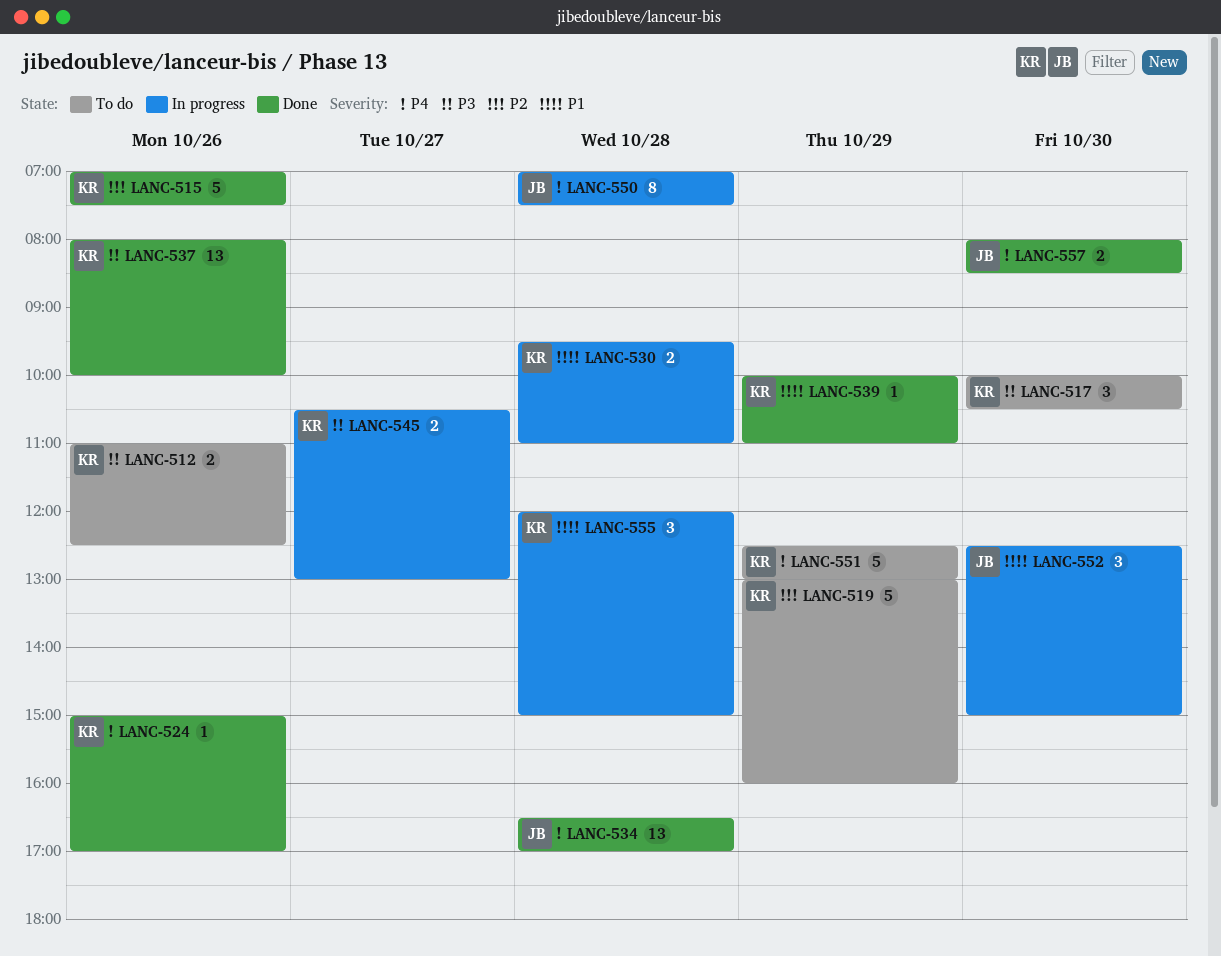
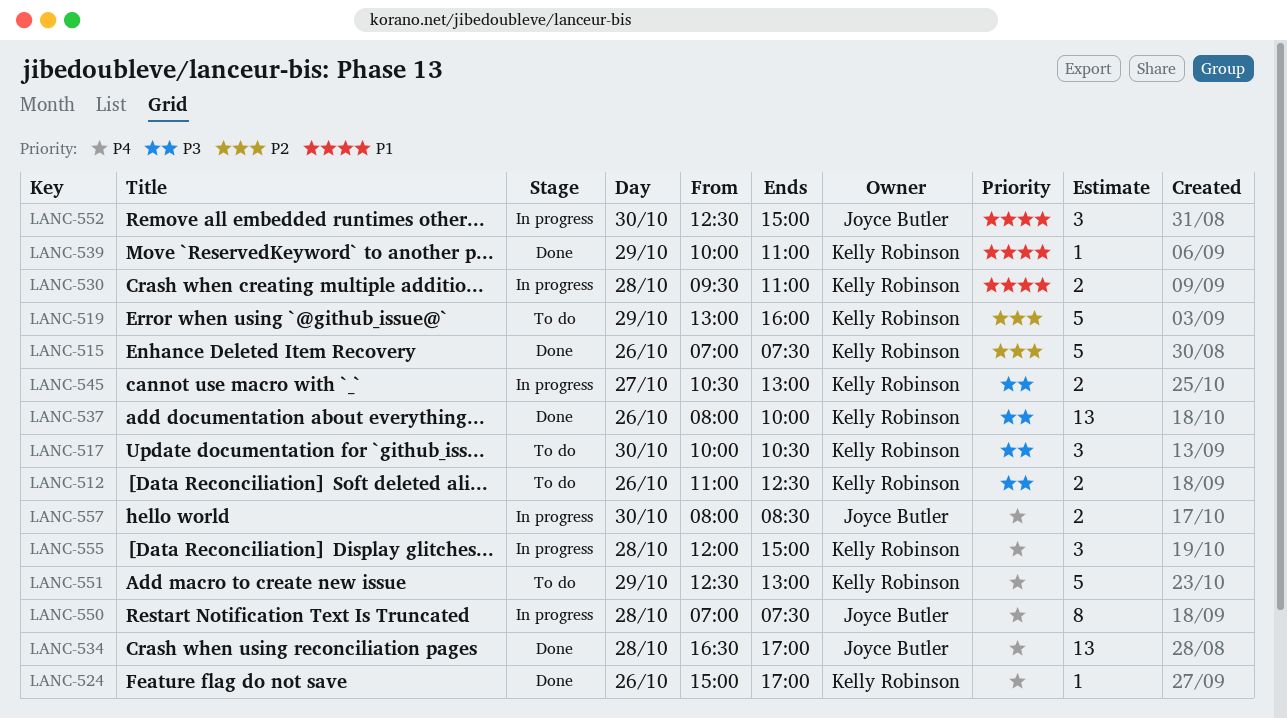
LANC-555, priority: P1 -> P4
LANC-557, status: Done -> In progress

